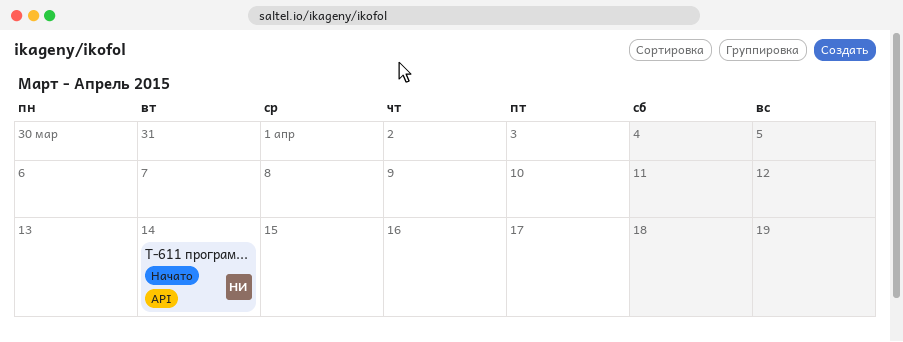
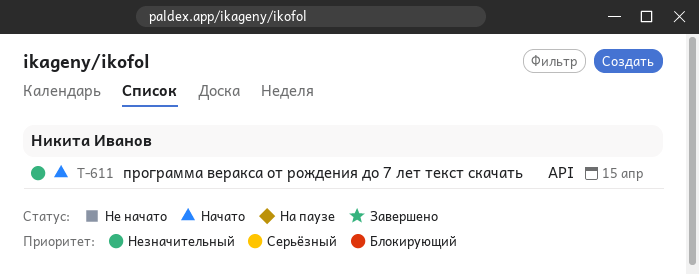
T-611, due: Apr 14 -> Apr 15

